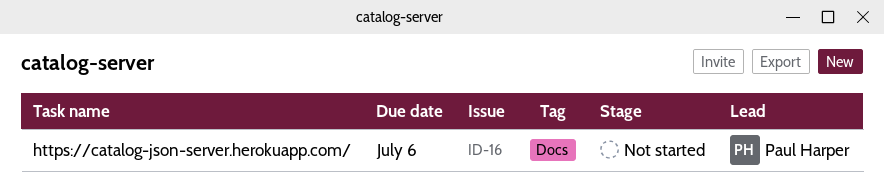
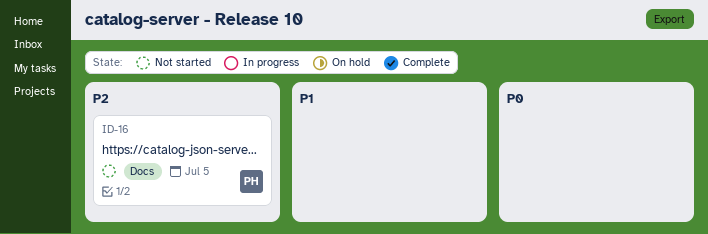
ID-16, due: Jul 6 -> Jul 5

